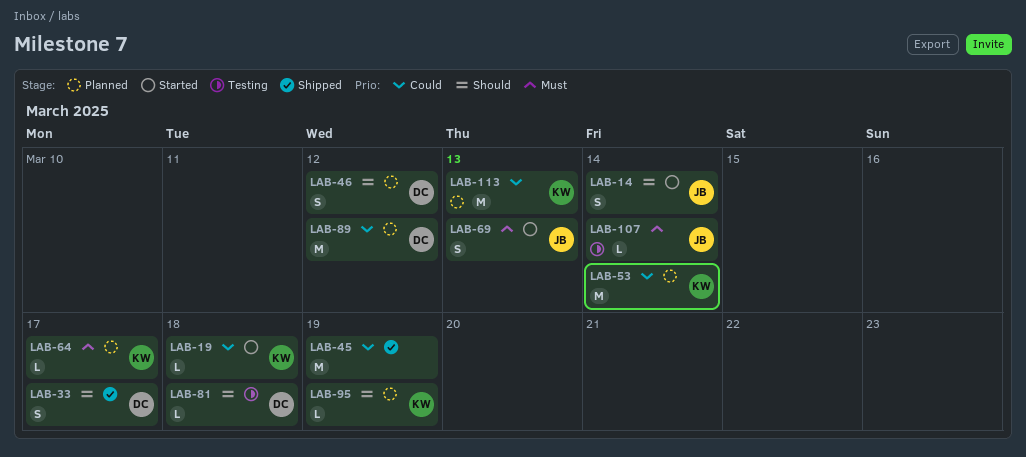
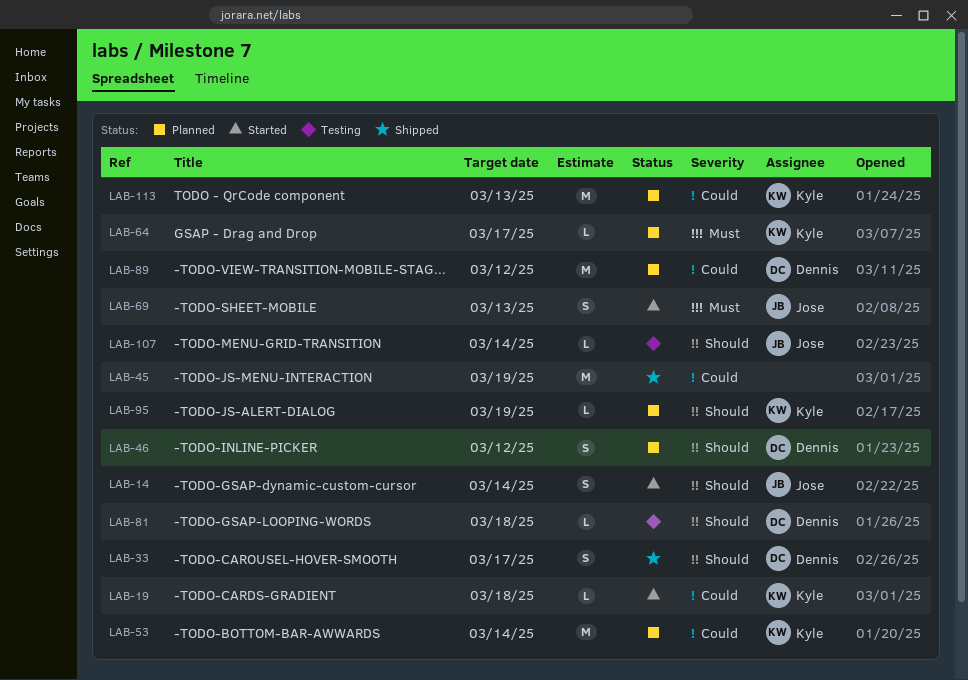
LAB-107, priority: Must -> Should

